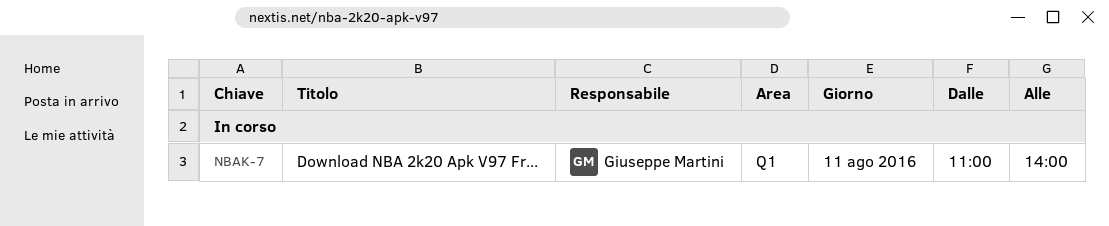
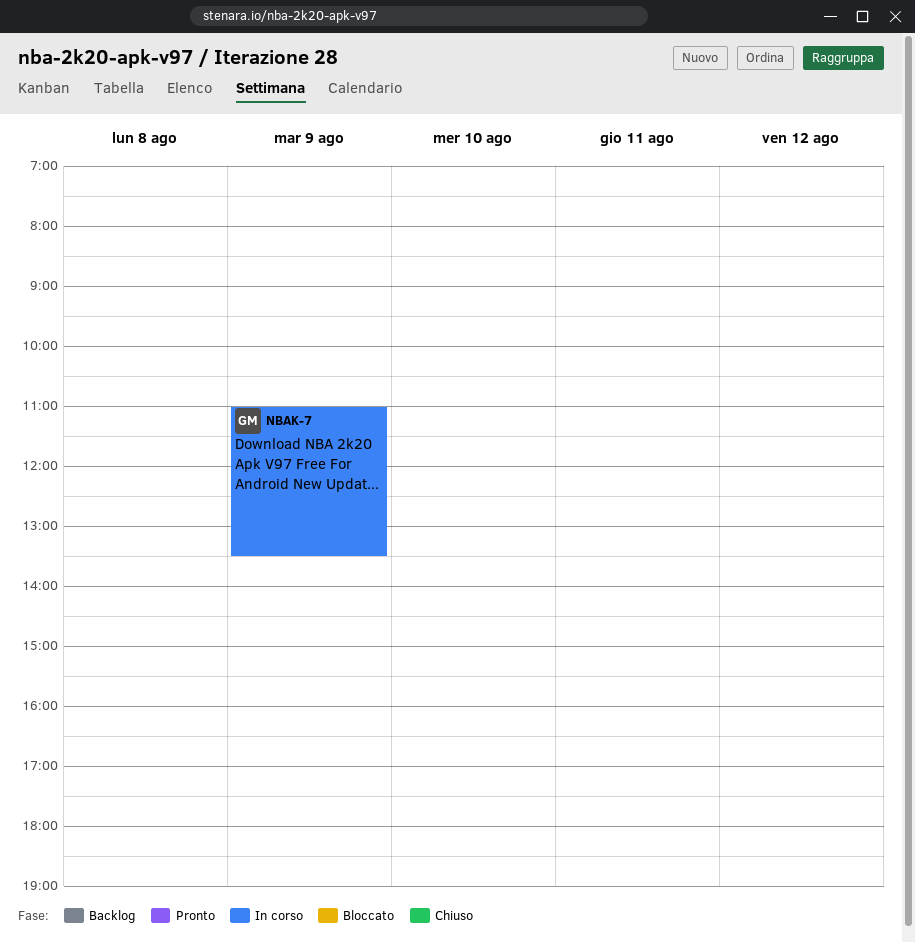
NBAK-7, day: Aug 11 -> Aug 9
NBAK-7, ends: 14:00 -> 13:30

